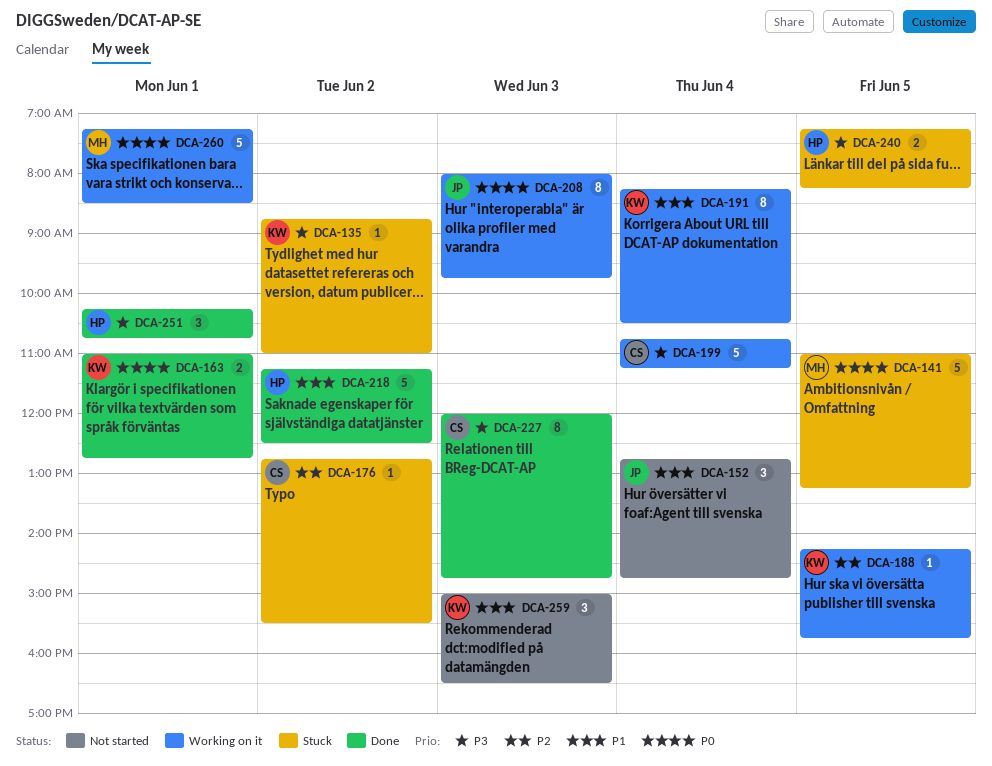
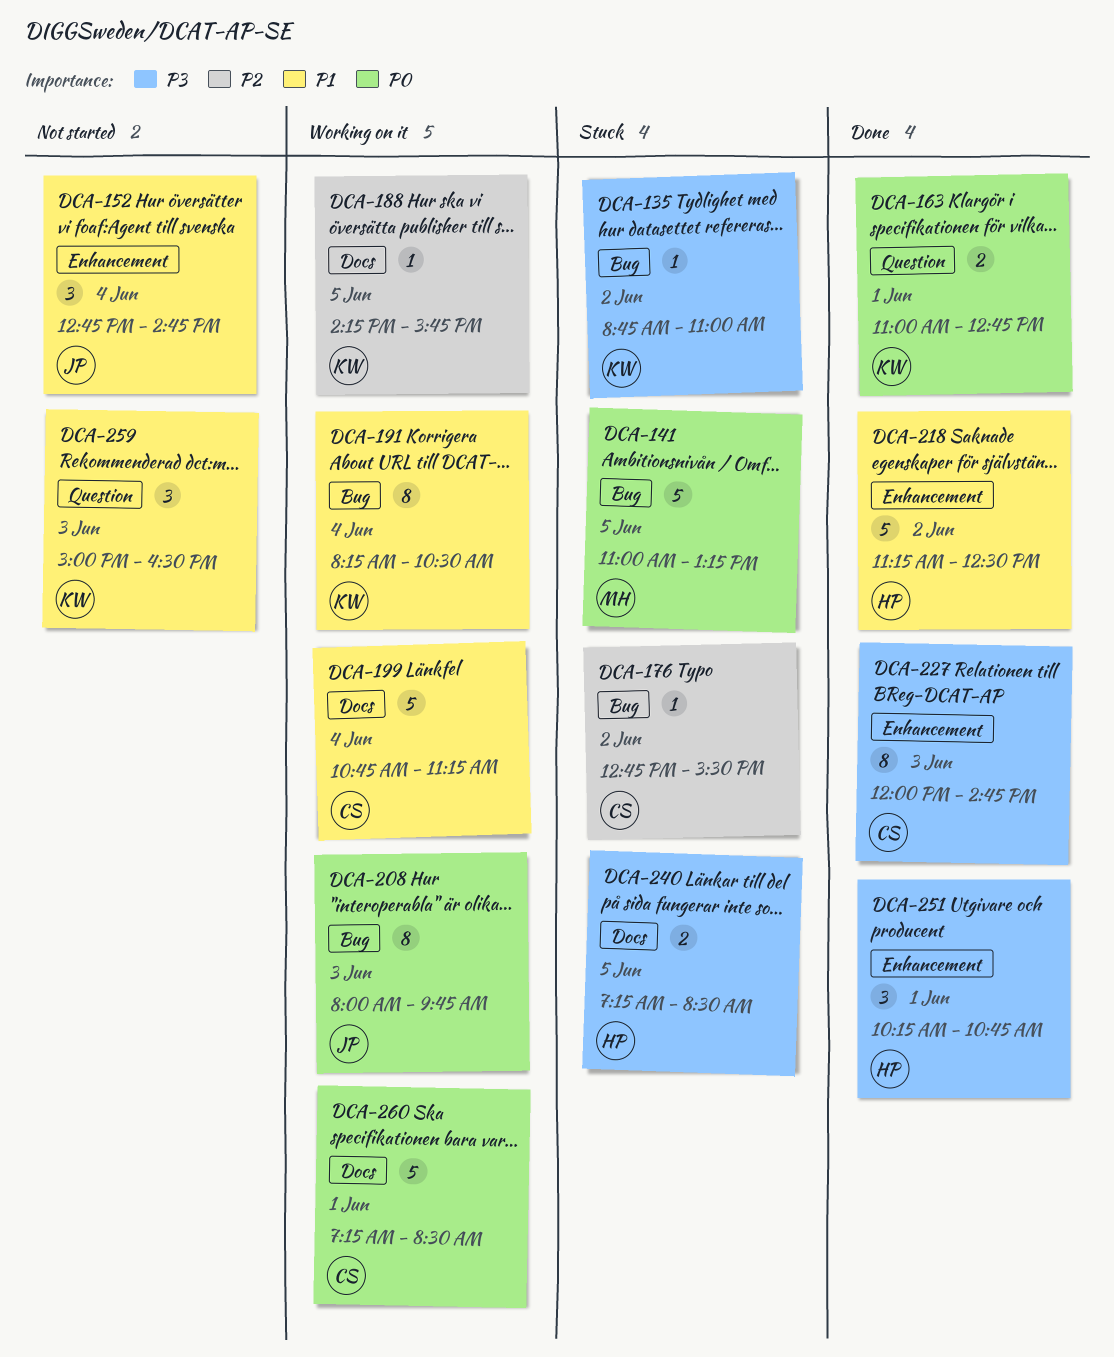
DCA-199, priority: P3 -> P1
DCA-240, ends: 08:15 -> 08:30
DCA-260, owner: MH -> CS

